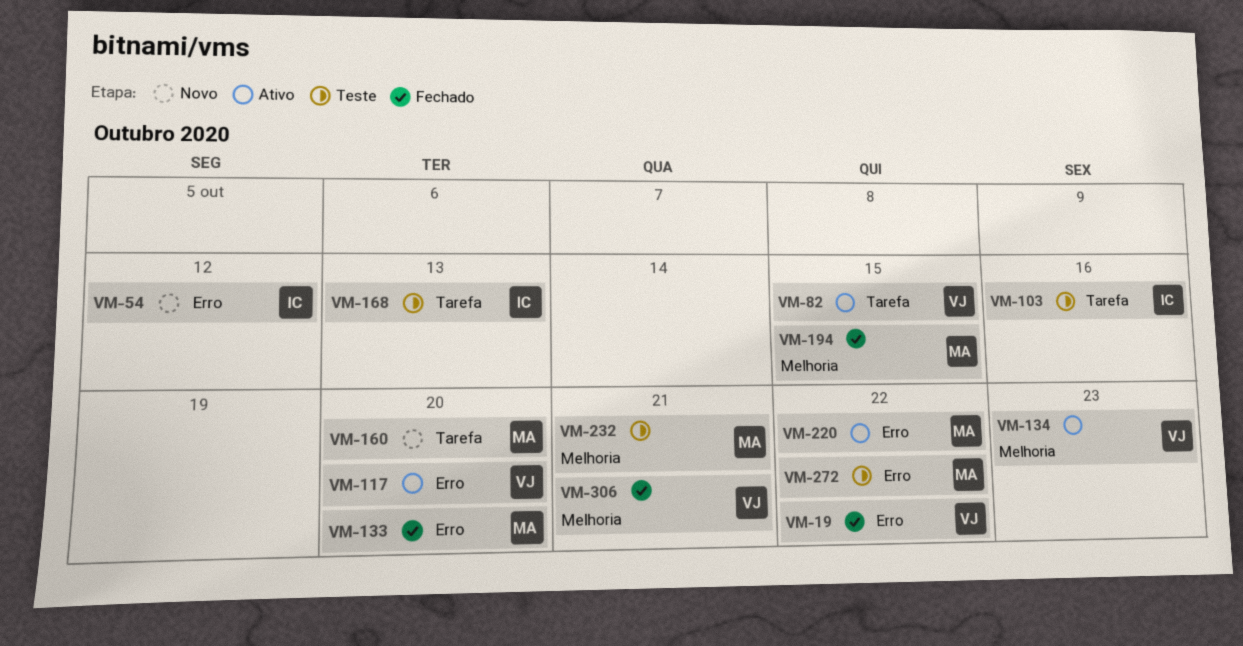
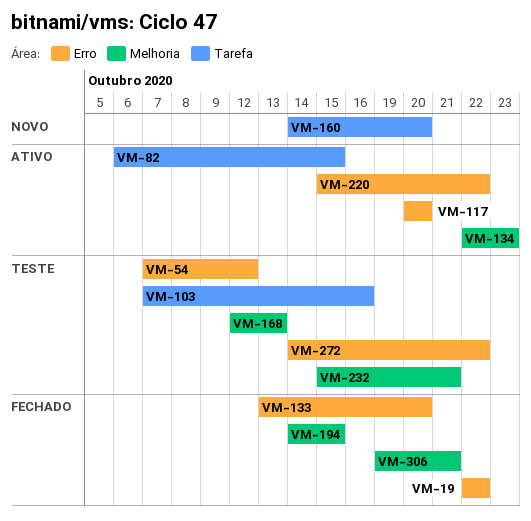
VM-54, status: Novo -> Teste
VM-168, label: Tarefa -> Melhoria

